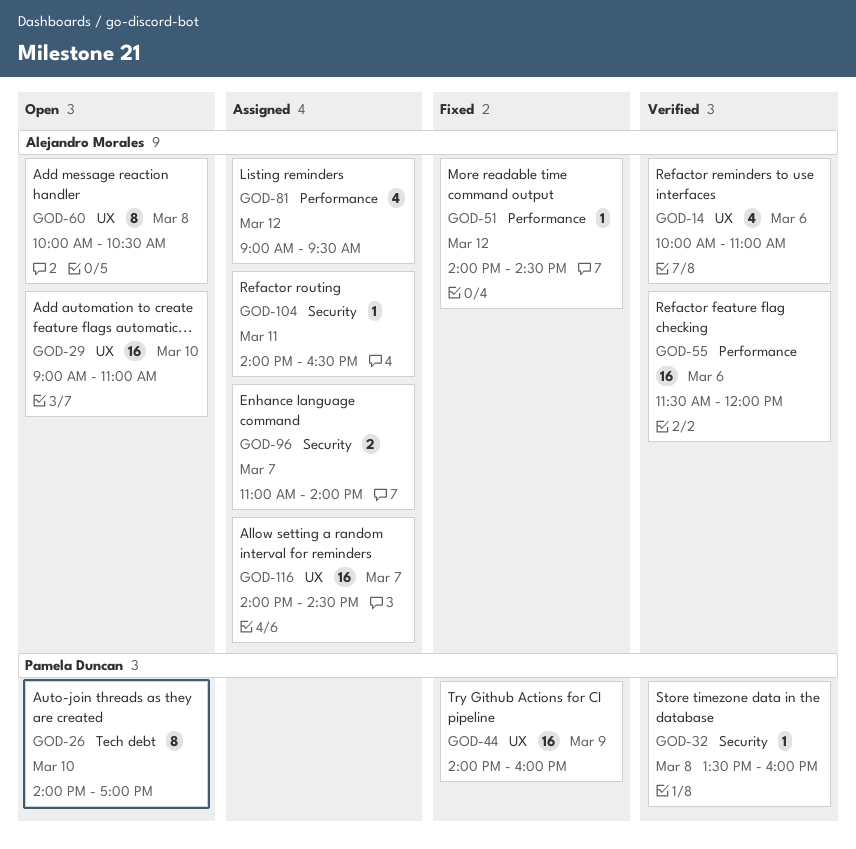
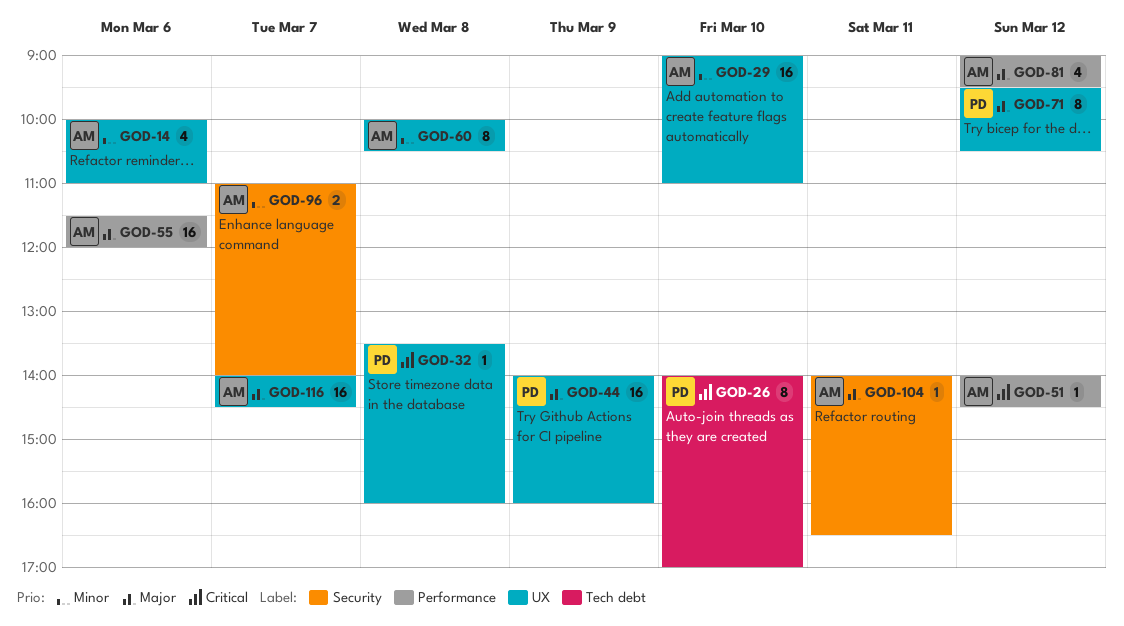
GOD-32, label: Security -> UX
GOD-71: none -> present

